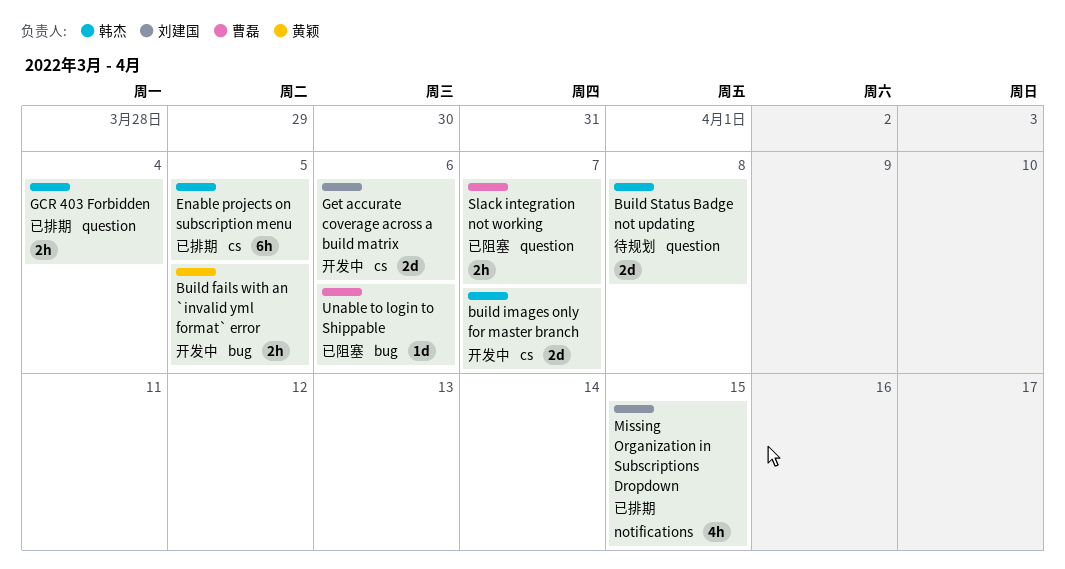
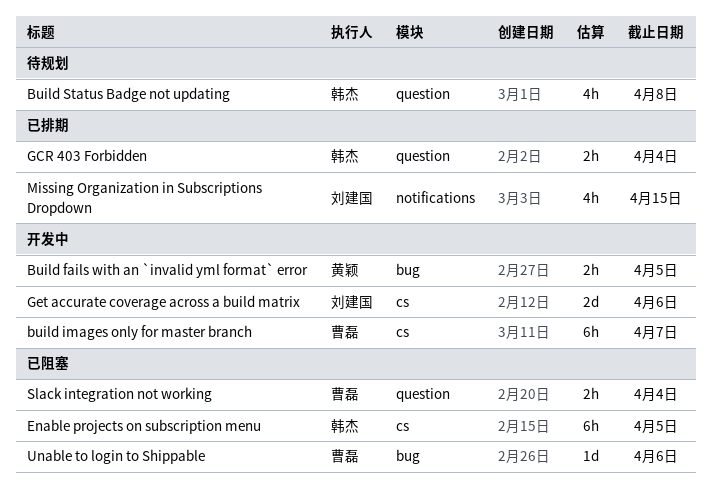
build images only for master branch, owner: 韩杰 -> 曹磊
build images only for master branch, estimate: 2d -> 6h
Build Status Badge not updating, estimate: 2d -> 4h
Enable projects on subscription menu, status: 已排期 -> 已阻塞
Slack integration not working, due: Apr 7 -> Apr 4

